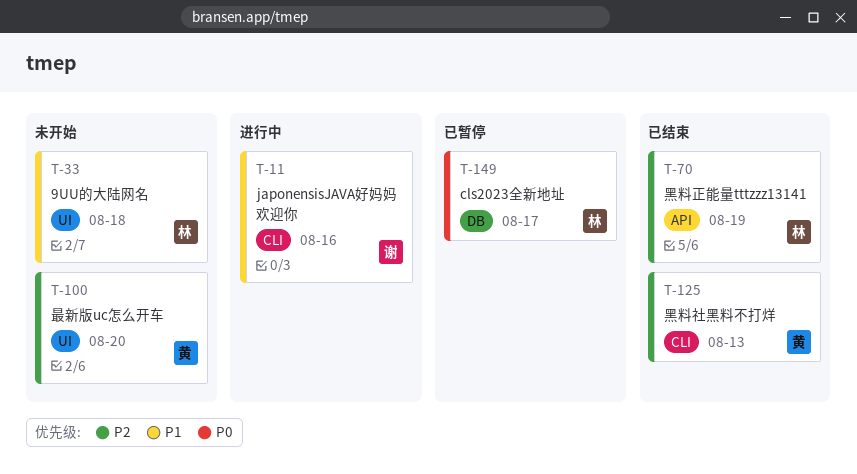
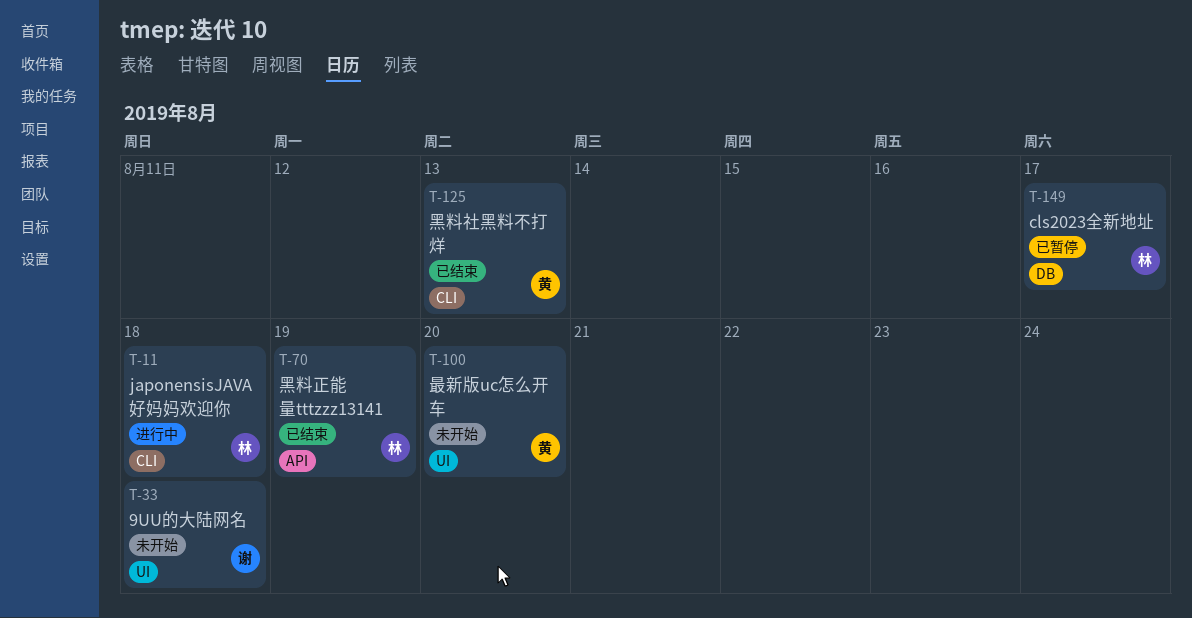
T-11, owner: 谢 -> 林
T-11, due: Aug 16 -> Aug 18
T-33, owner: 林 -> 谢

